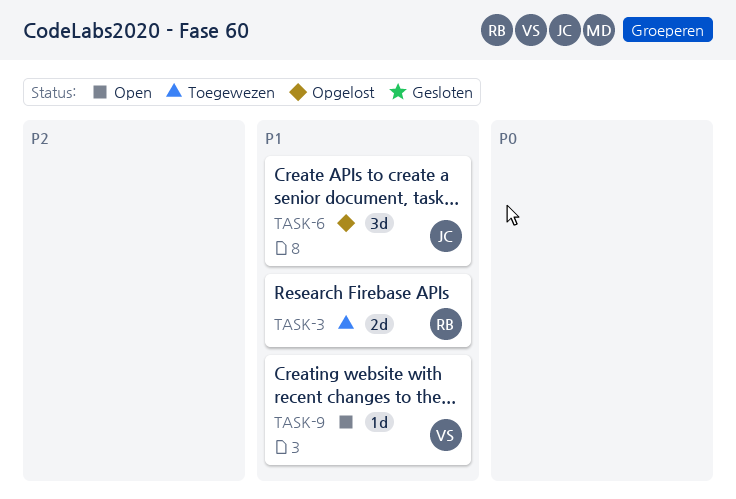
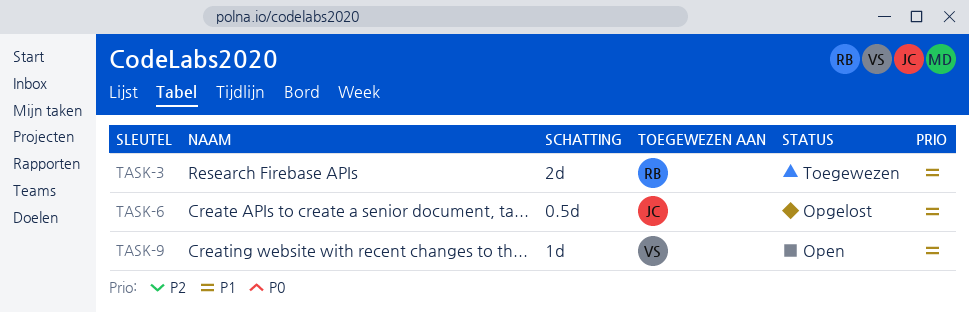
TASK-6, estimate: 3d -> 0.5d

